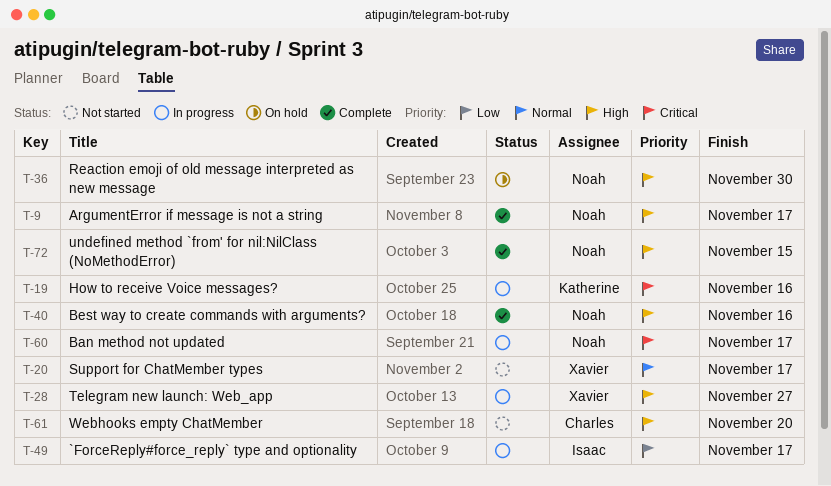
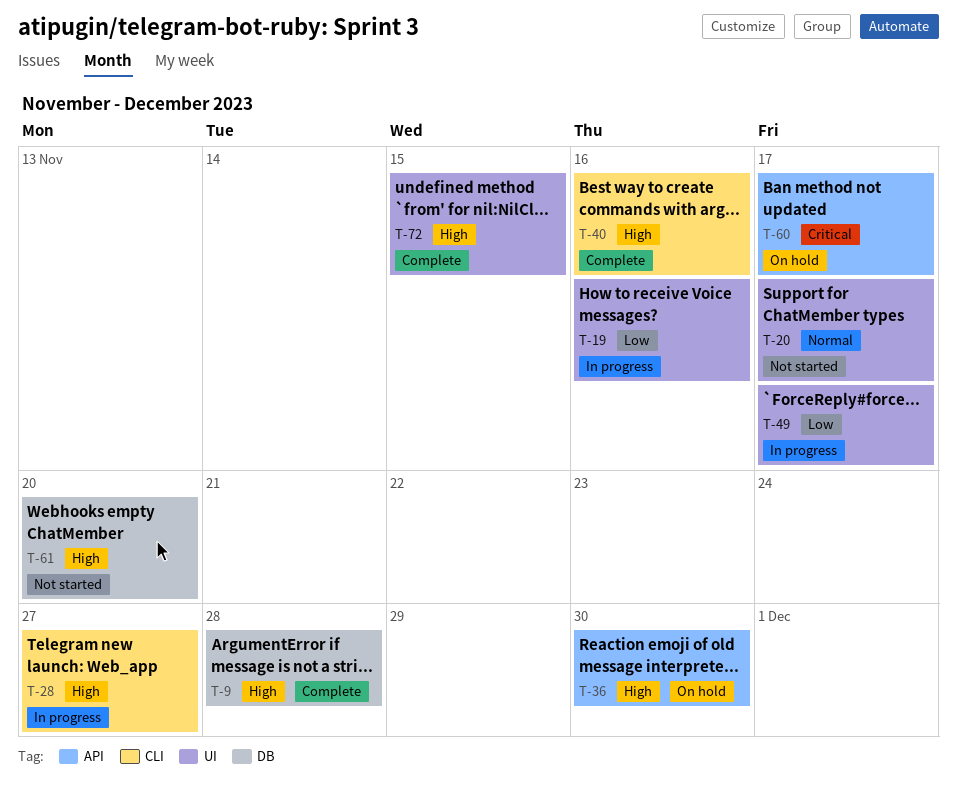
T-9, due: Nov 17 -> Nov 28
T-19, priority: Critical -> Low
T-60, status: In progress -> On hold

